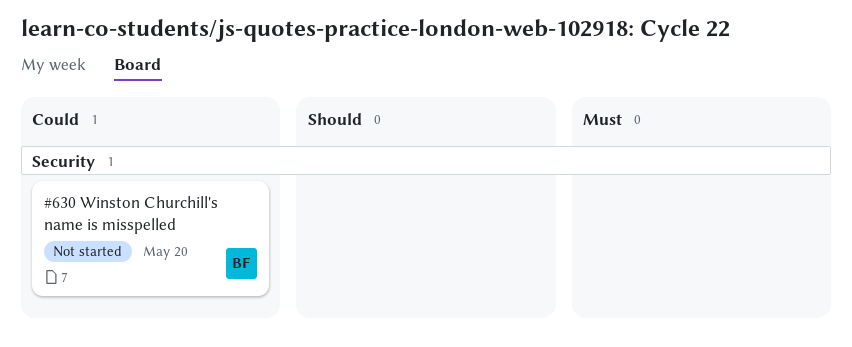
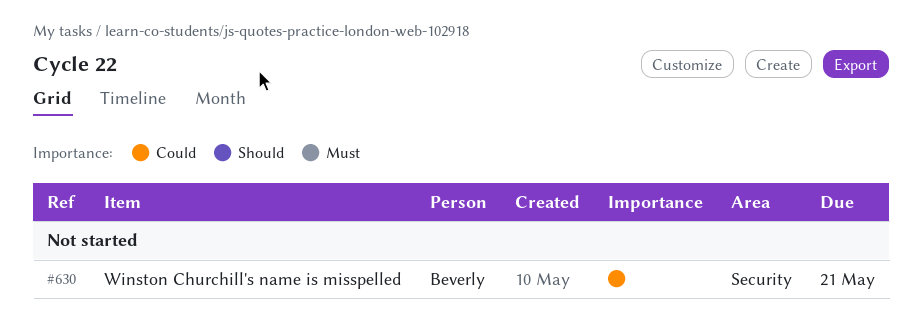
#630, due: May 20 -> May 21

